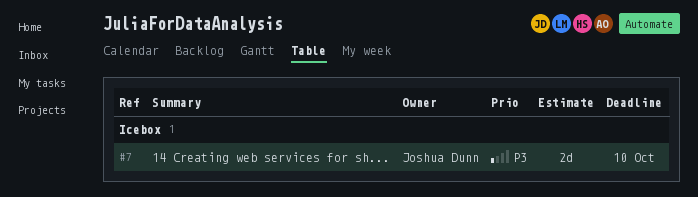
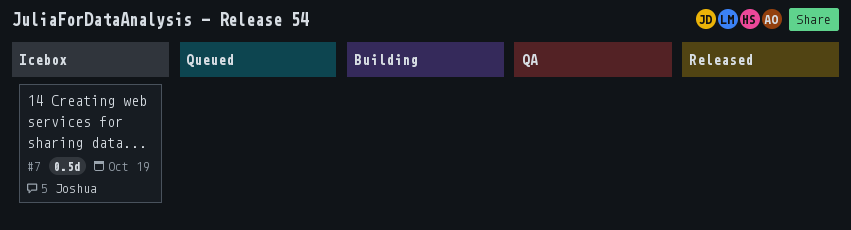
#7, estimate: 2d -> 0.5d
#7, due: Oct 10 -> Oct 19

